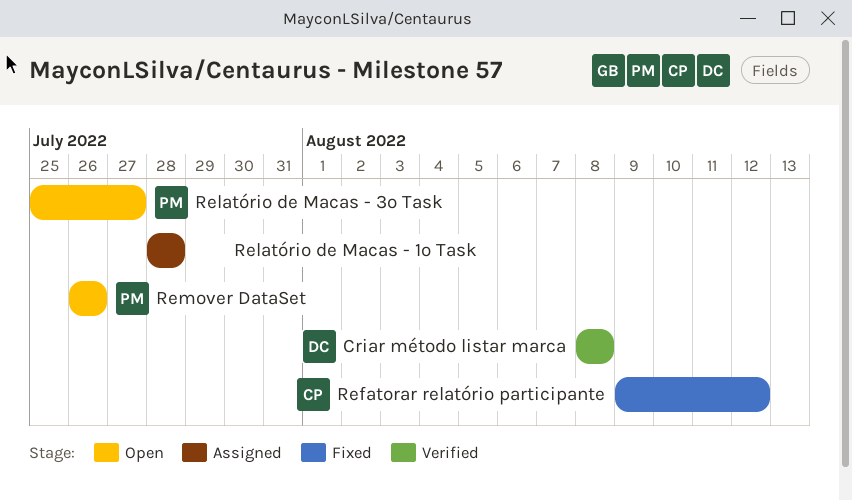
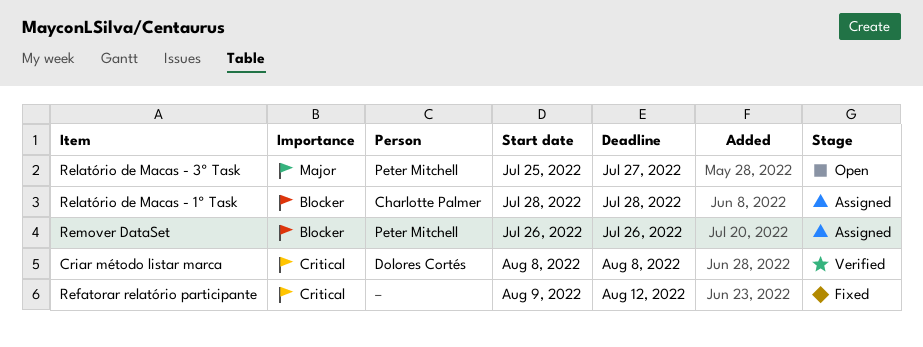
Refatorar relatório participante, owner: Charlotte Palmer -> none
Relatório de Macas - 1º Task, owner: none -> Charlotte Palmer
Remover DataSet, status: Open -> Assigned

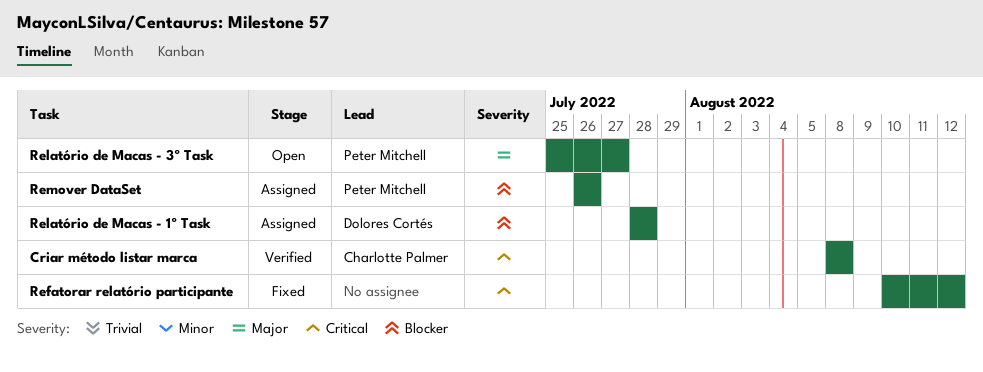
Criar método listar marca, owner: Dolores Cortés -> Charlotte Palmer
Refatorar relatório participante, start: Aug 9 -> Aug 10
Relatório de Macas - 1º Task, owner: Charlotte Palmer -> Dolores Cortés

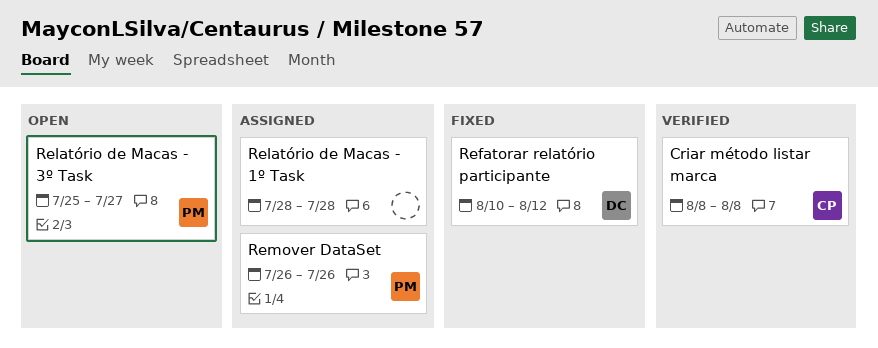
Refatorar relatório participante, owner: none -> Dolores Cortés
Relatório de Macas - 1º Task, owner: Dolores Cortés -> none

